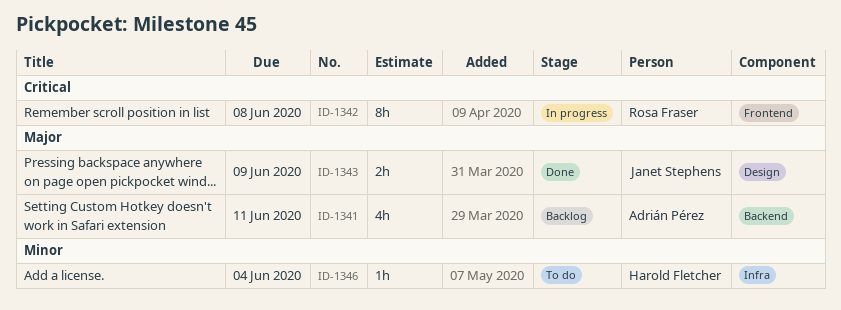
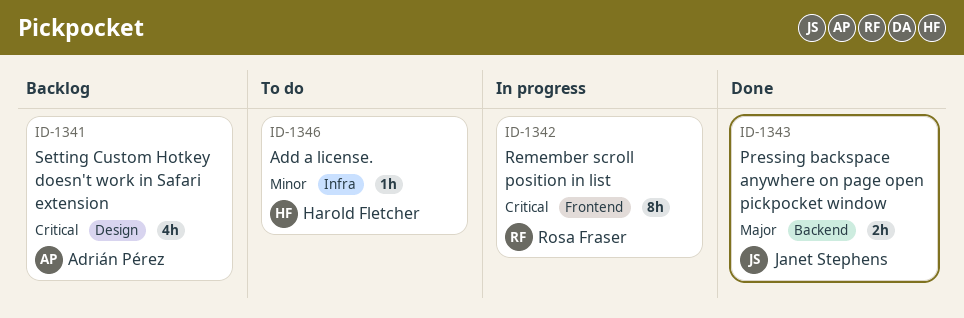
ID-1341, priority: Major -> Critical
ID-1341, label: Backend -> Design
ID-1343, label: Design -> Backend

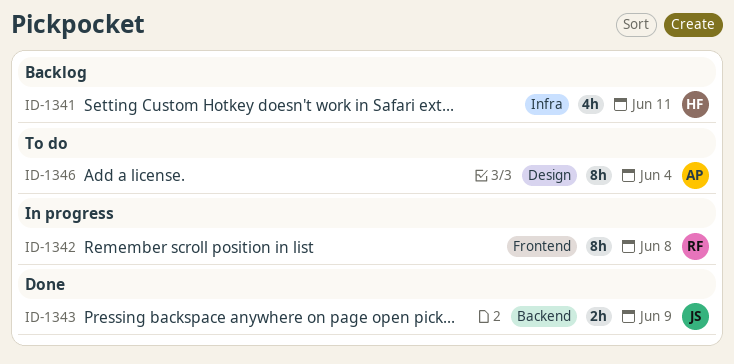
ID-1341, owner: Adrián Pérez -> Harold Fletcher
ID-1341, label: Design -> Infra
ID-1346, owner: Harold Fletcher -> Adrián Pérez
ID-1346, label: Infra -> Design
ID-1346, estimate: 1h -> 8h

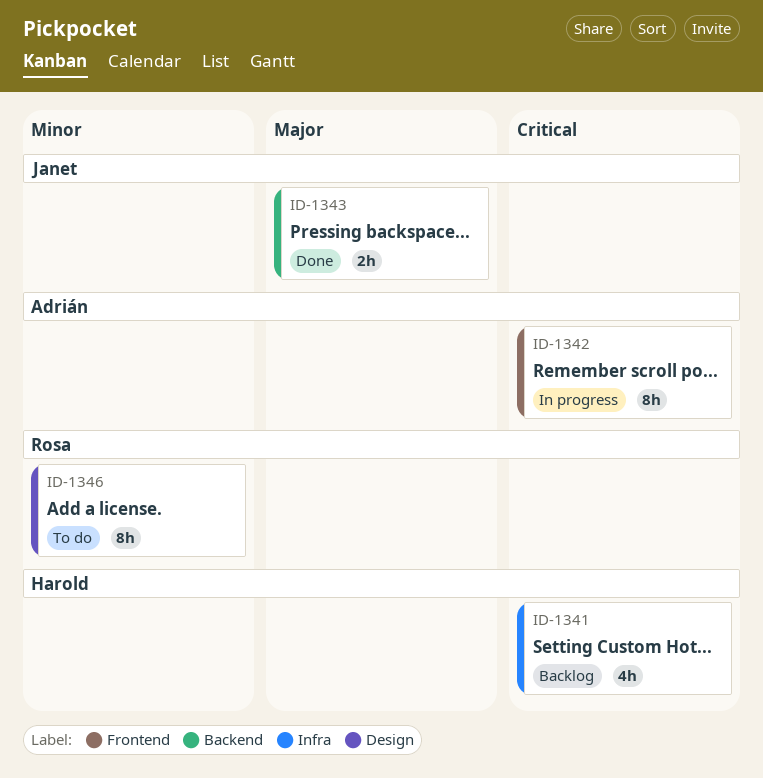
ID-1342, owner: Rosa -> Adrián
ID-1346, owner: Adrián -> Rosa

